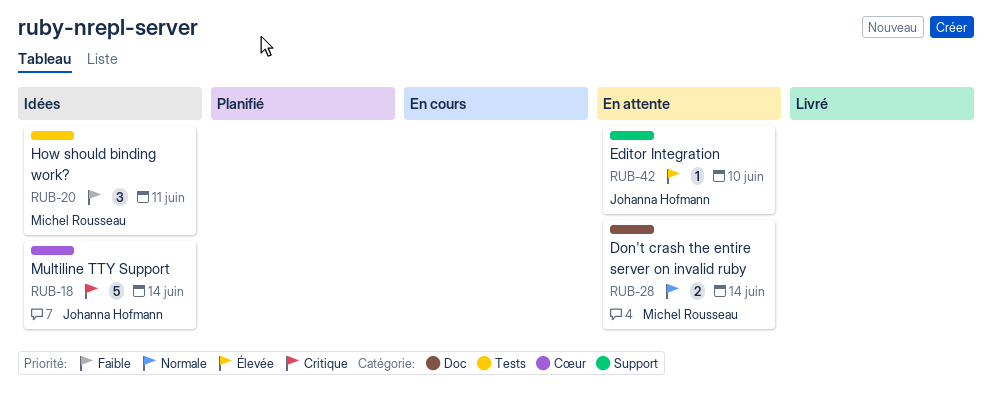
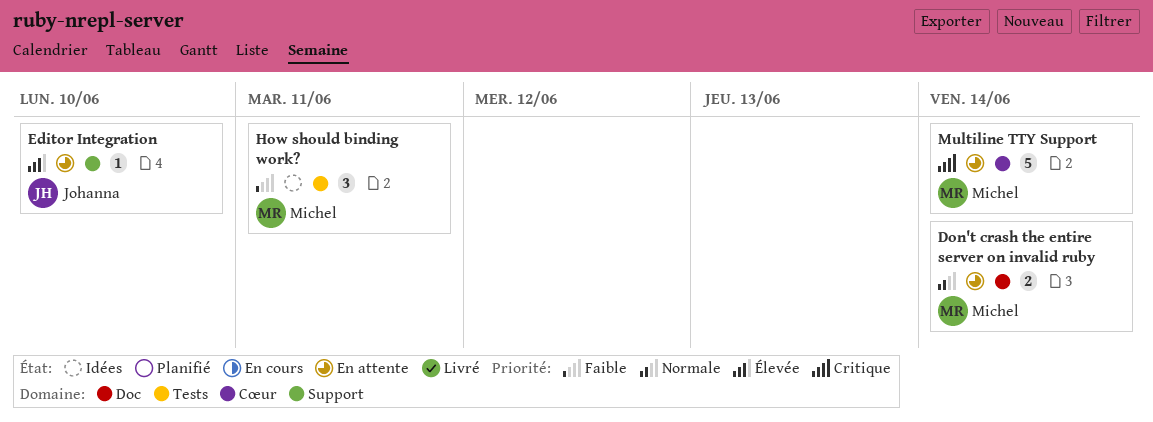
Multiline TTY Support, status: Idées -> En attente
Multiline TTY Support, owner: Johanna Hofmann -> Michel Rousseau

